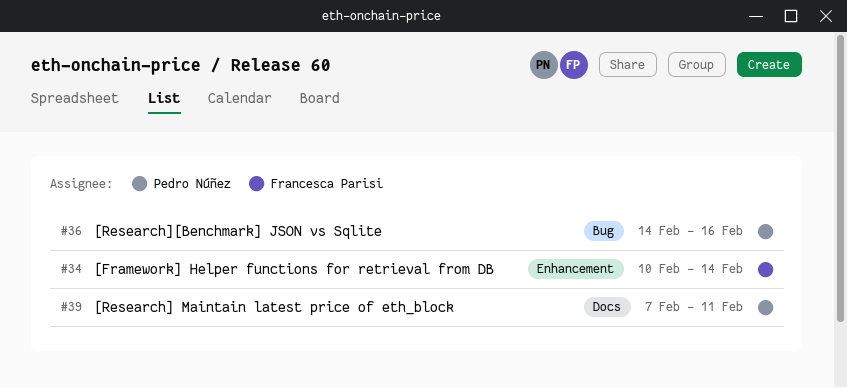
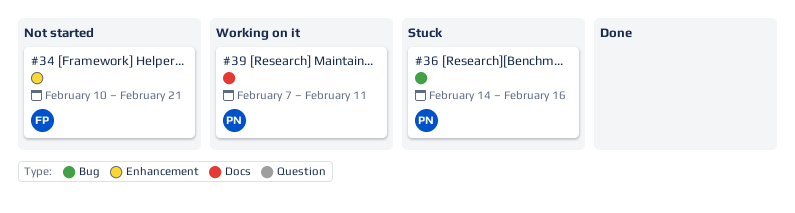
#34, due: Feb 14 -> Feb 21

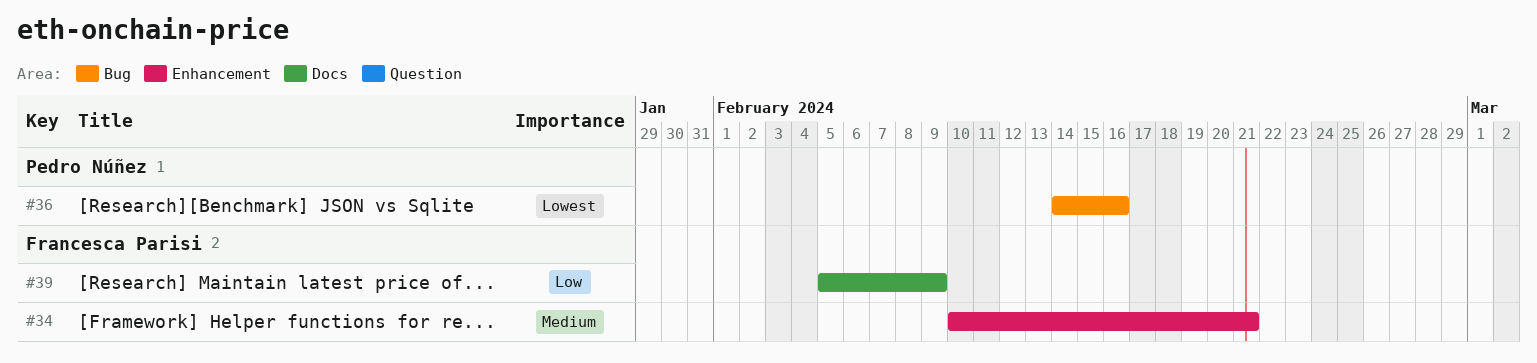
#39, owner: Pedro Núñez -> Francesca Parisi
#39, start: Feb 7 -> Feb 5
#39, due: Feb 11 -> Feb 9

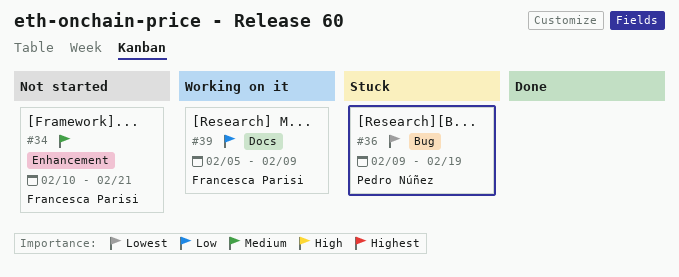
#36, start: Feb 14 -> Feb 9
#36, due: Feb 16 -> Feb 19

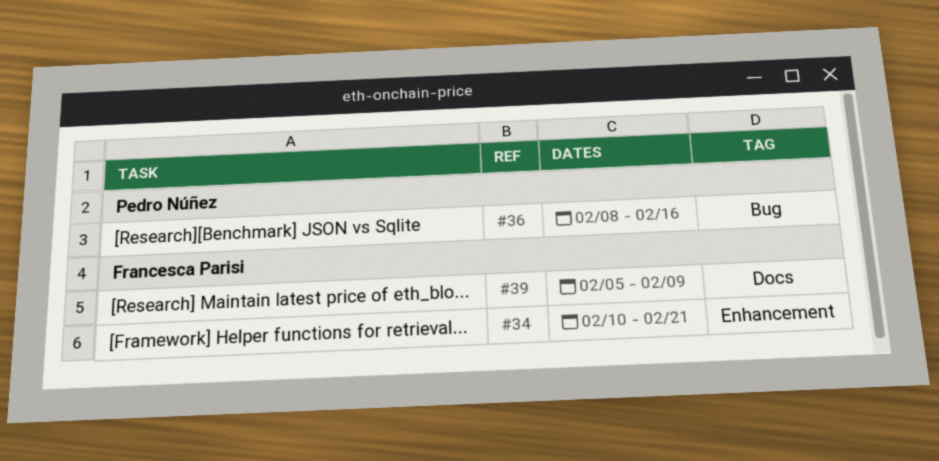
#36, start: Feb 9 -> Feb 8
#36, due: Feb 19 -> Feb 16

